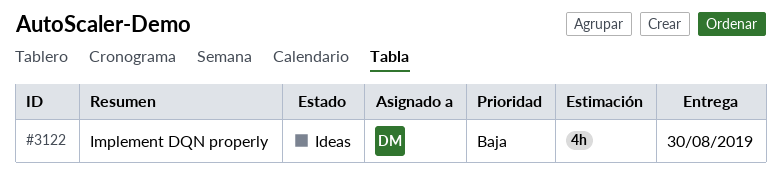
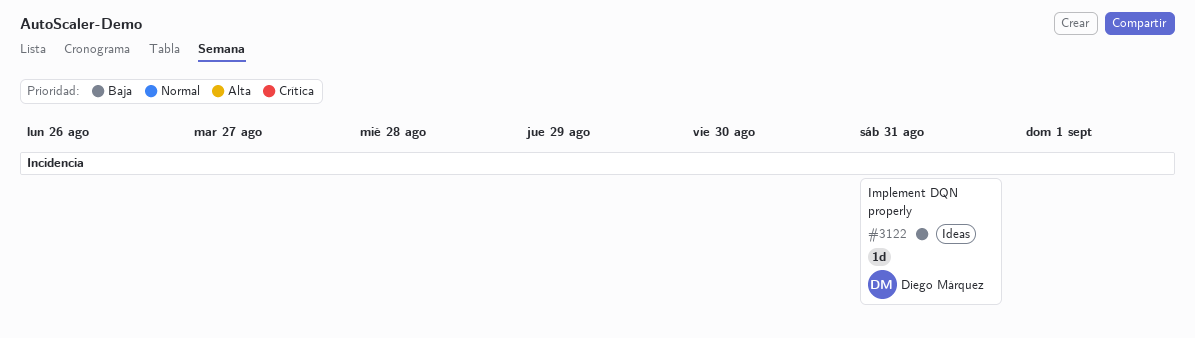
#3122, estimate: 4h -> 1d
#3122, due: Aug 30 -> Aug 31

